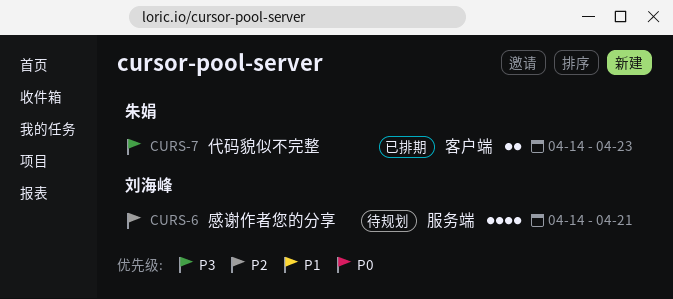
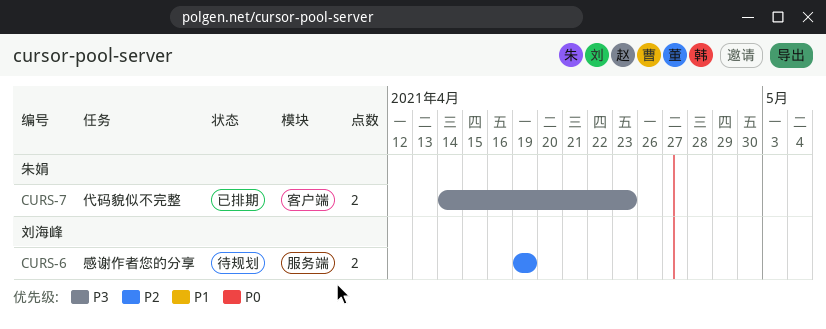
CURS-6, estimate: 4 -> 2
CURS-6, start: Apr 14 -> Apr 19
CURS-6, due: Apr 21 -> Apr 19

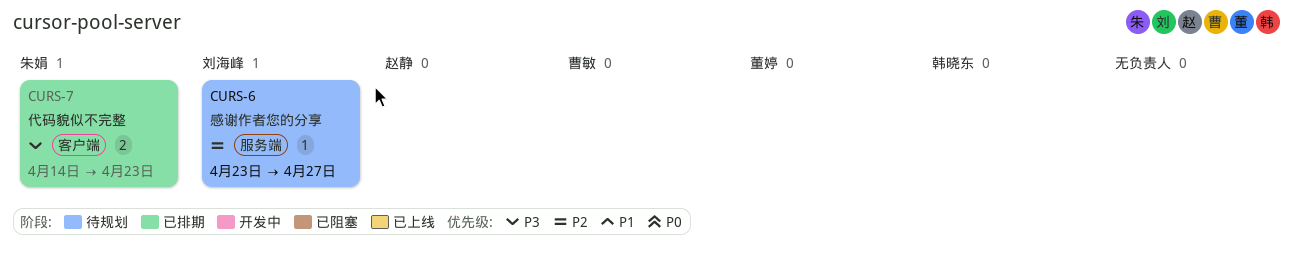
CURS-6, estimate: 2 -> 1
CURS-6, start: Apr 19 -> Apr 23
CURS-6, due: Apr 19 -> Apr 27

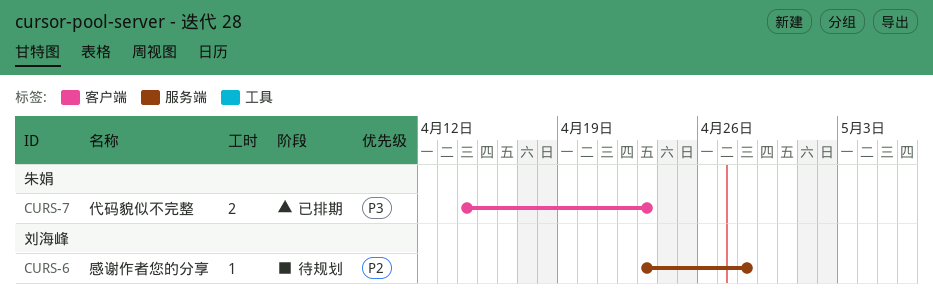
CURS-6, due: Apr 27 -> Apr 28

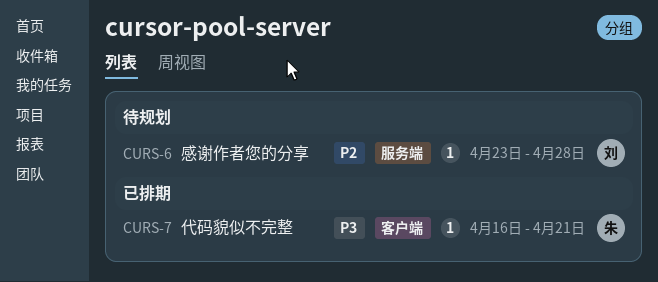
CURS-7, estimate: 2 -> 1
CURS-7, start: Apr 14 -> Apr 16
CURS-7, due: Apr 23 -> Apr 21

